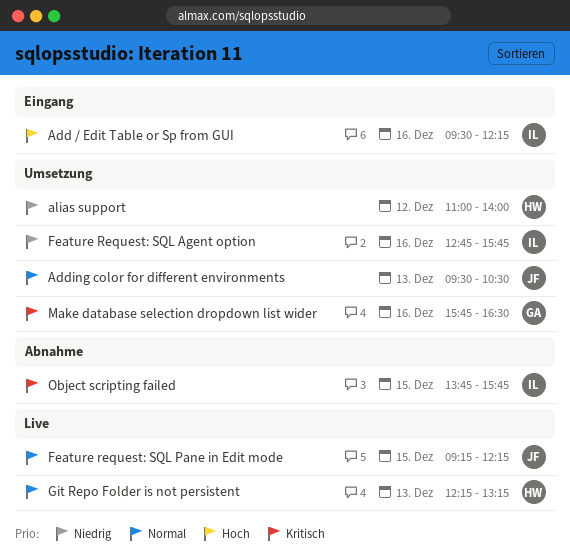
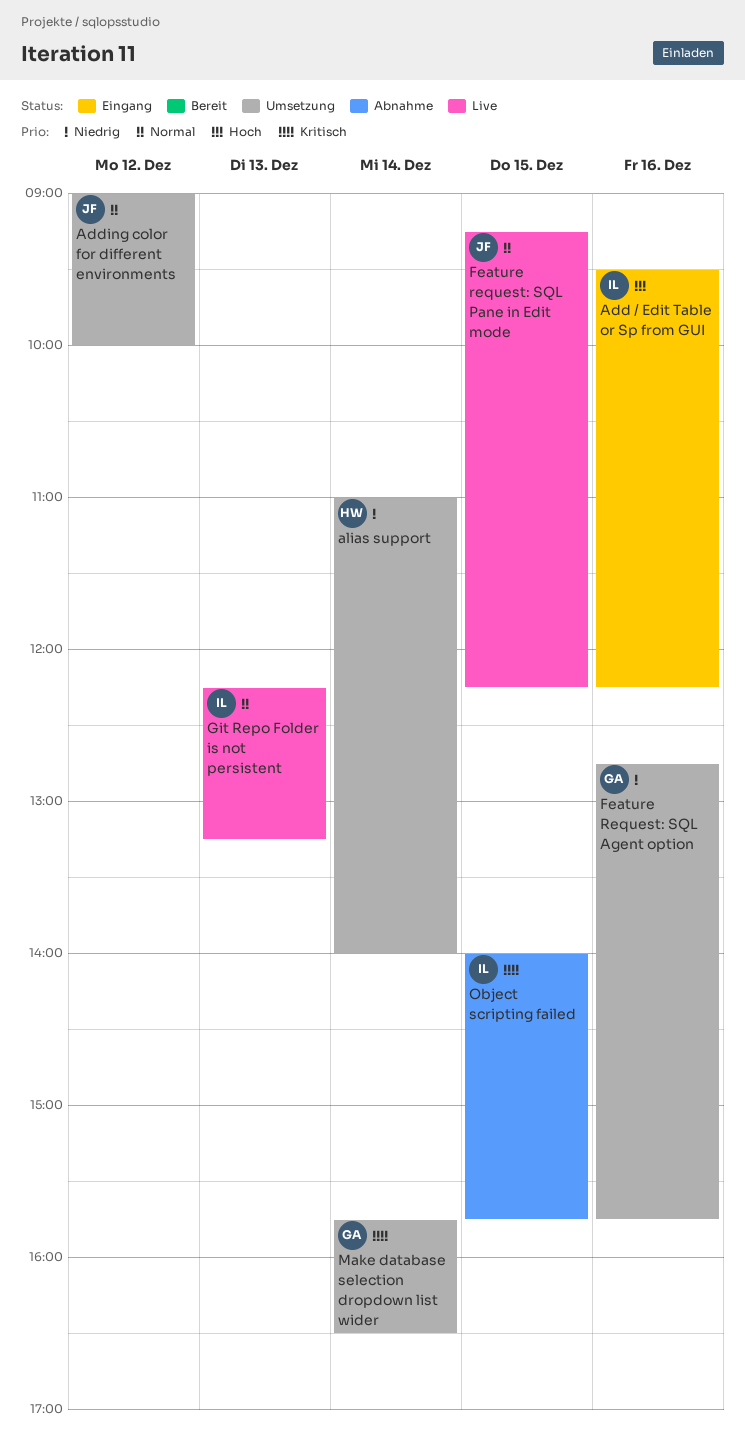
Adding color for different environments, day: Dec 13 -> Dec 12
Adding color for different environments, begins: 09:30 -> 09:00
Adding color for different environments, ends: 10:30 -> 10:00
alias support, day: Dec 12 -> Dec 14
Feature Request: SQL Agent option, owner: IL -> GA
Git Repo Folder is not persistent, owner: HW -> IL
Make database selection dropdown list wider, day: Dec 16 -> Dec 14
Object scripting failed, begins: 13:45 -> 14:00

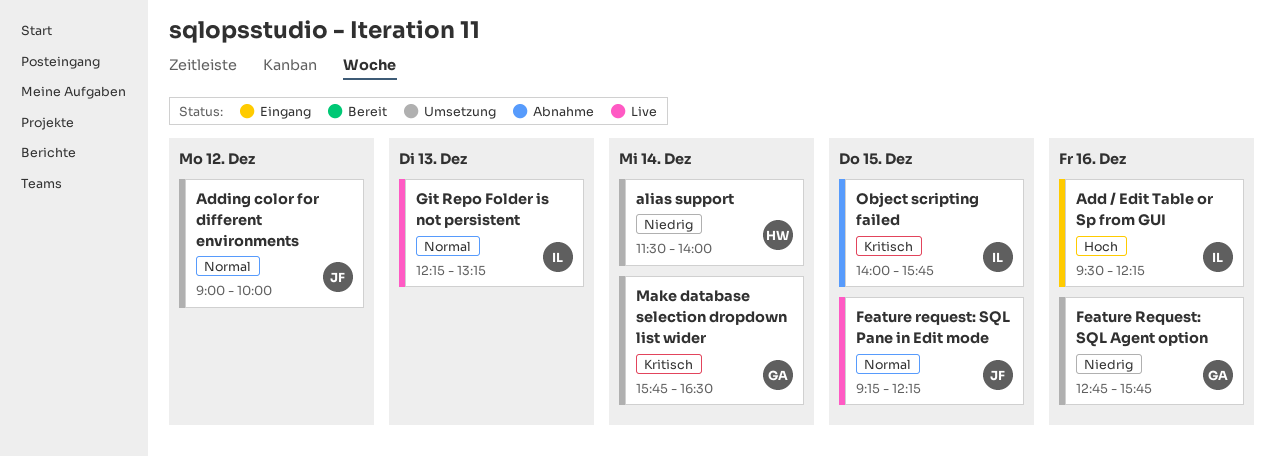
alias support, begins: 11:00 -> 11:30

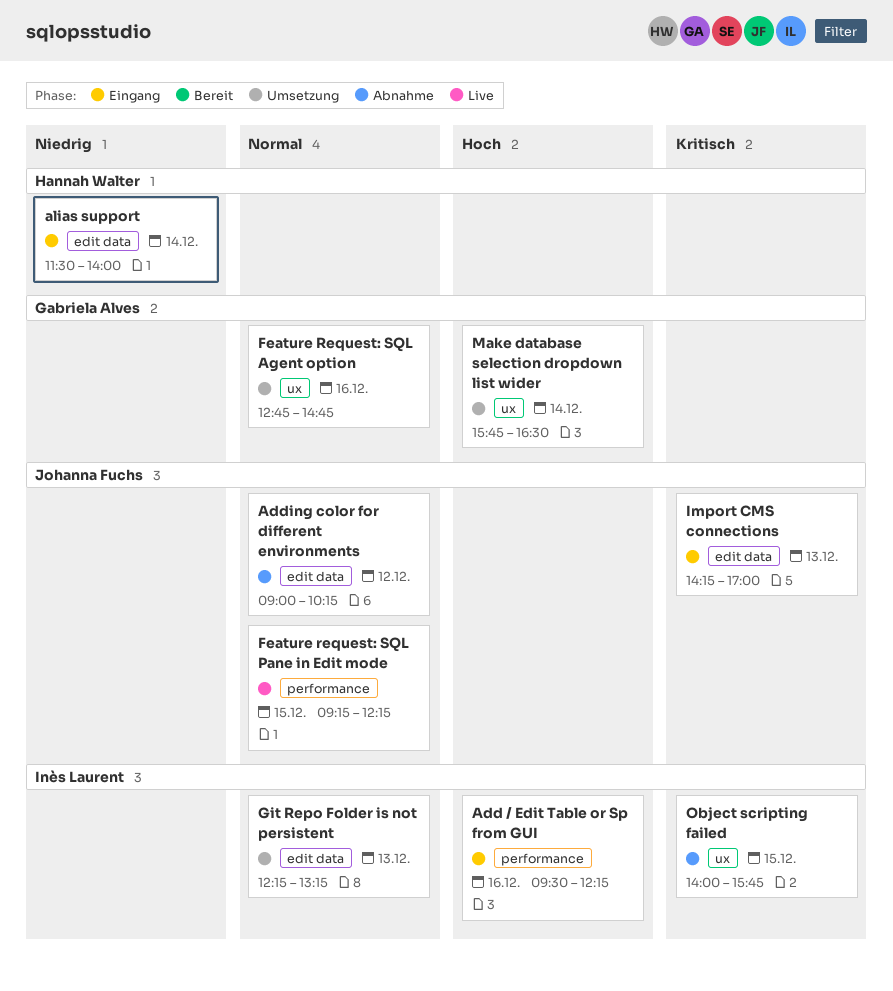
Adding color for different environments, status: Umsetzung -> Abnahme
Adding color for different environments, ends: 10:00 -> 10:15
alias support, status: Umsetzung -> Eingang
Feature Request: SQL Agent option, priority: Niedrig -> Normal
Feature Request: SQL Agent option, ends: 15:45 -> 14:45
Git Repo Folder is not persistent, status: Live -> Umsetzung
Import CMS connections: none -> present
Make database selection dropdown list wider, priority: Kritisch -> Hoch

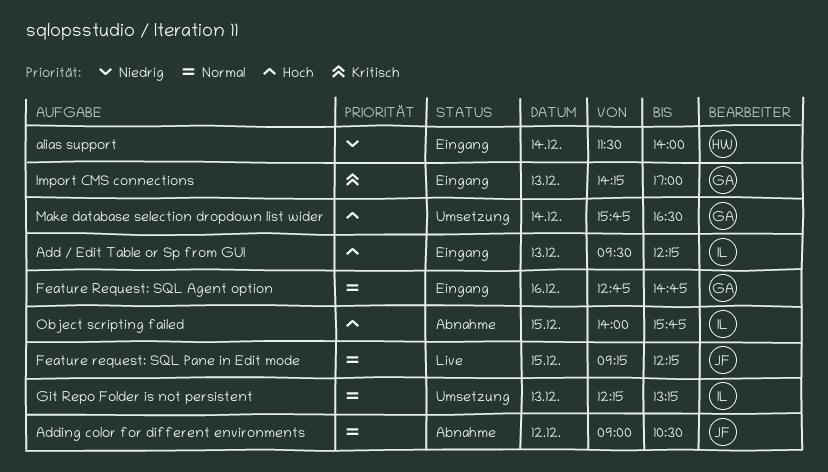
Add / Edit Table or Sp from GUI, day: Dec 16 -> Dec 13
Adding color for different environments, ends: 10:15 -> 10:30
Feature Request: SQL Agent option, status: Umsetzung -> Eingang
Import CMS connections, owner: Johanna Fuchs -> Gabriela Alves
Object scripting failed, priority: Kritisch -> Hoch

